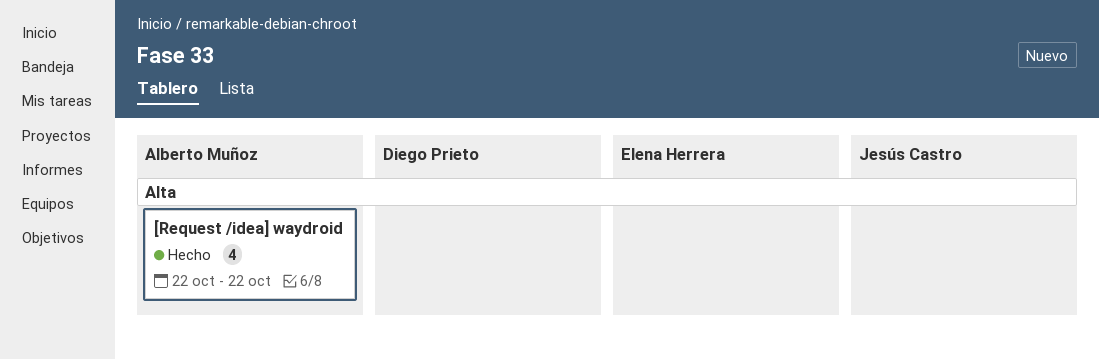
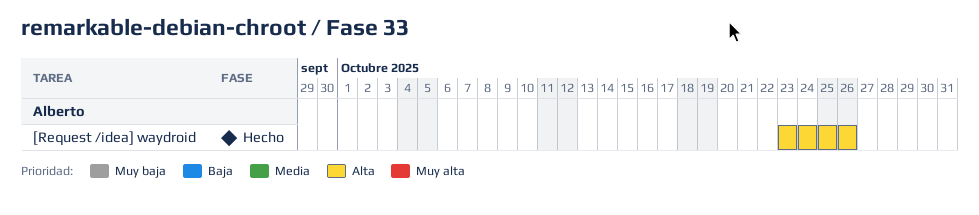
[Request /idea] waydroid, start: Oct 22 -> Oct 23
[Request /idea] waydroid, due: Oct 22 -> Oct 26

